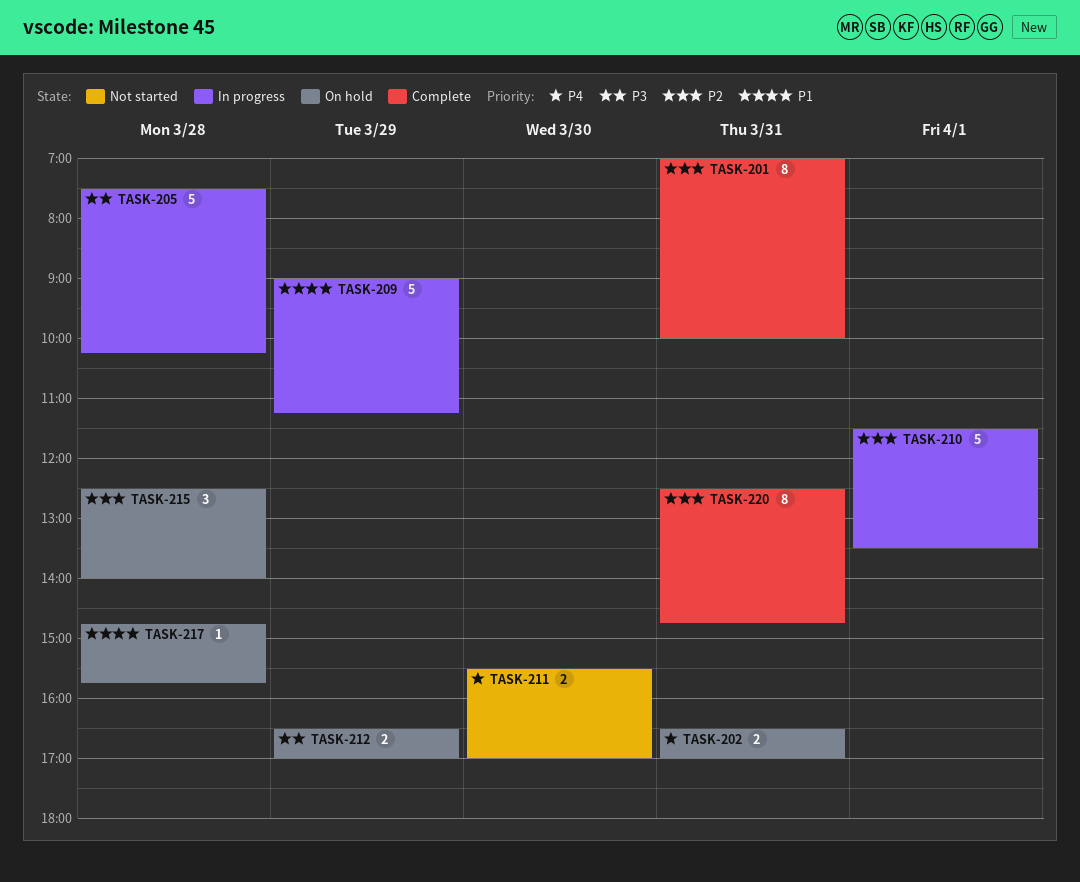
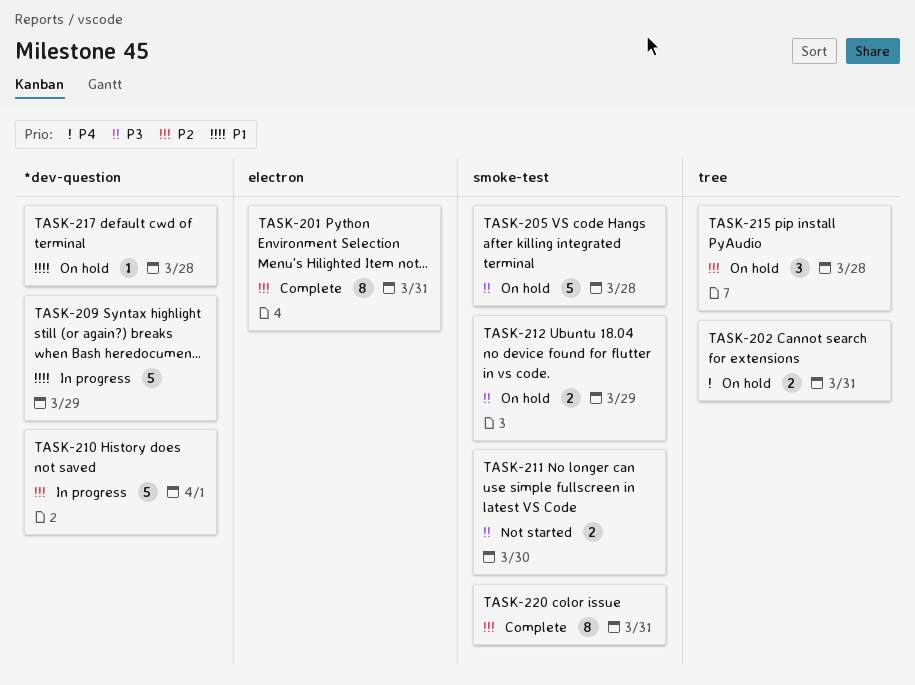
TASK-205, status: In progress -> On hold
TASK-211, priority: P4 -> P3

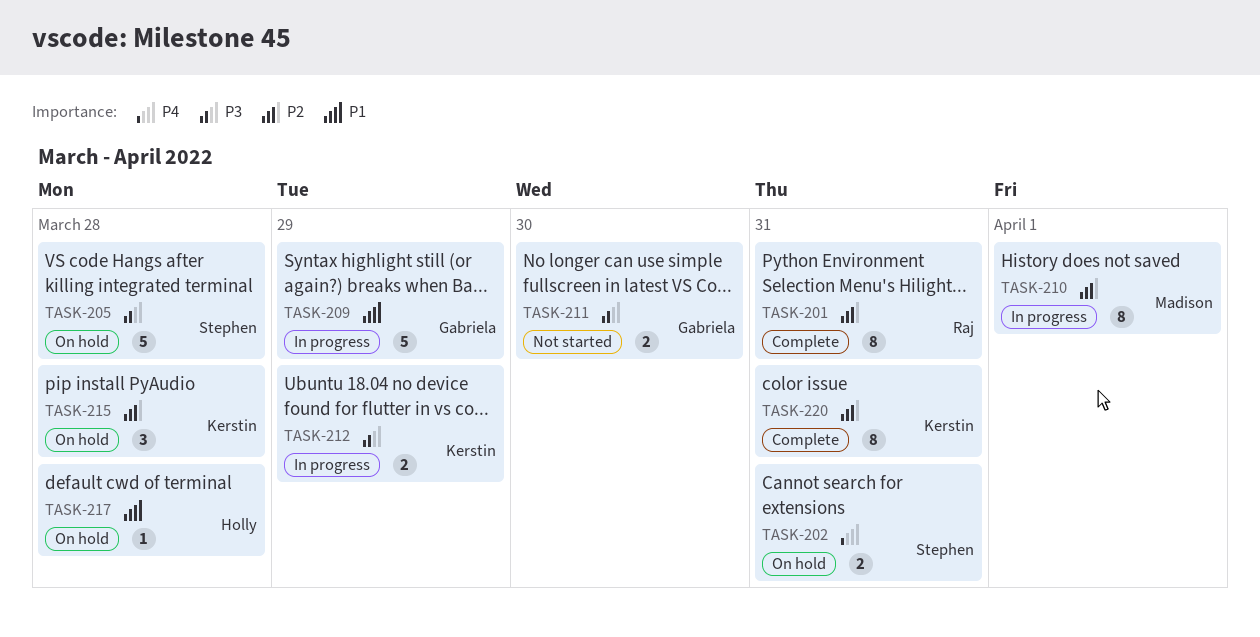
TASK-210, estimate: 5 -> 8
TASK-212, status: On hold -> In progress

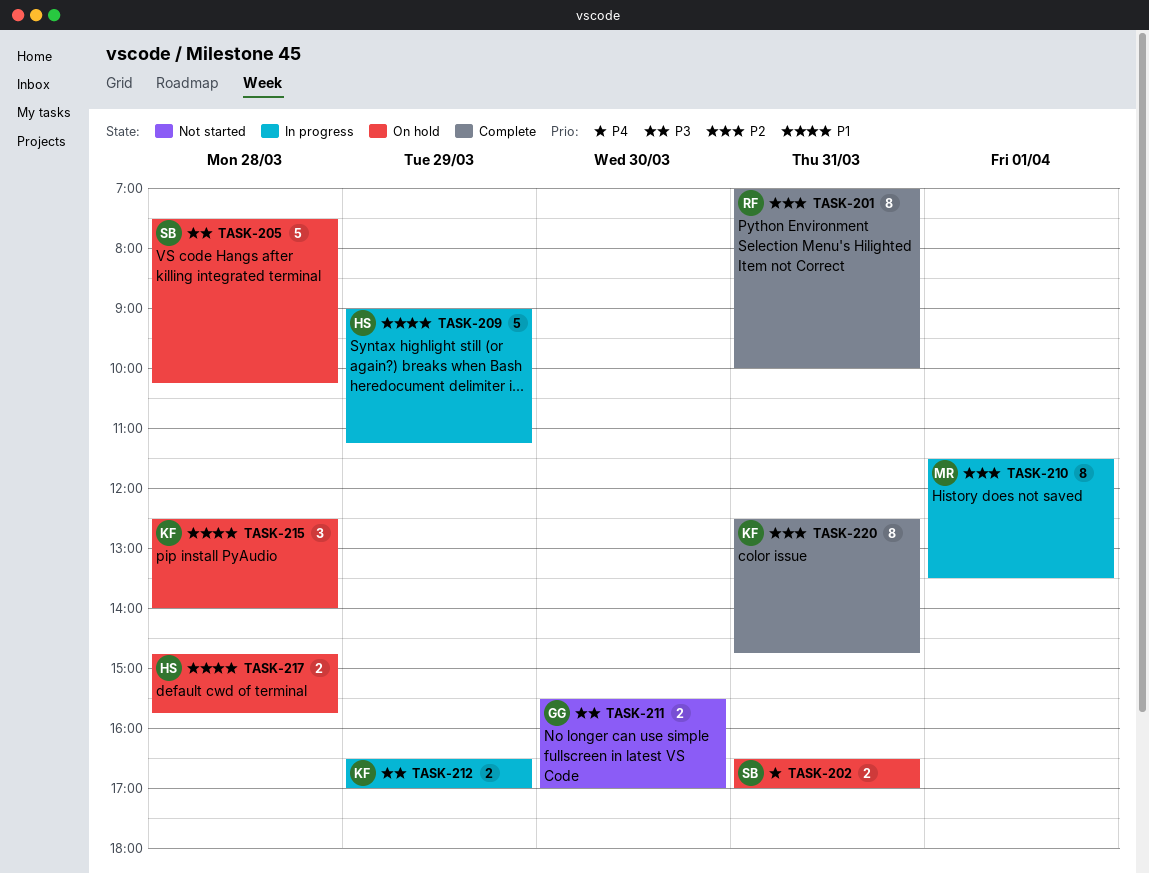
TASK-209, owner: Gabriela -> Holly
TASK-215, priority: P2 -> P1
TASK-217, estimate: 1 -> 2

